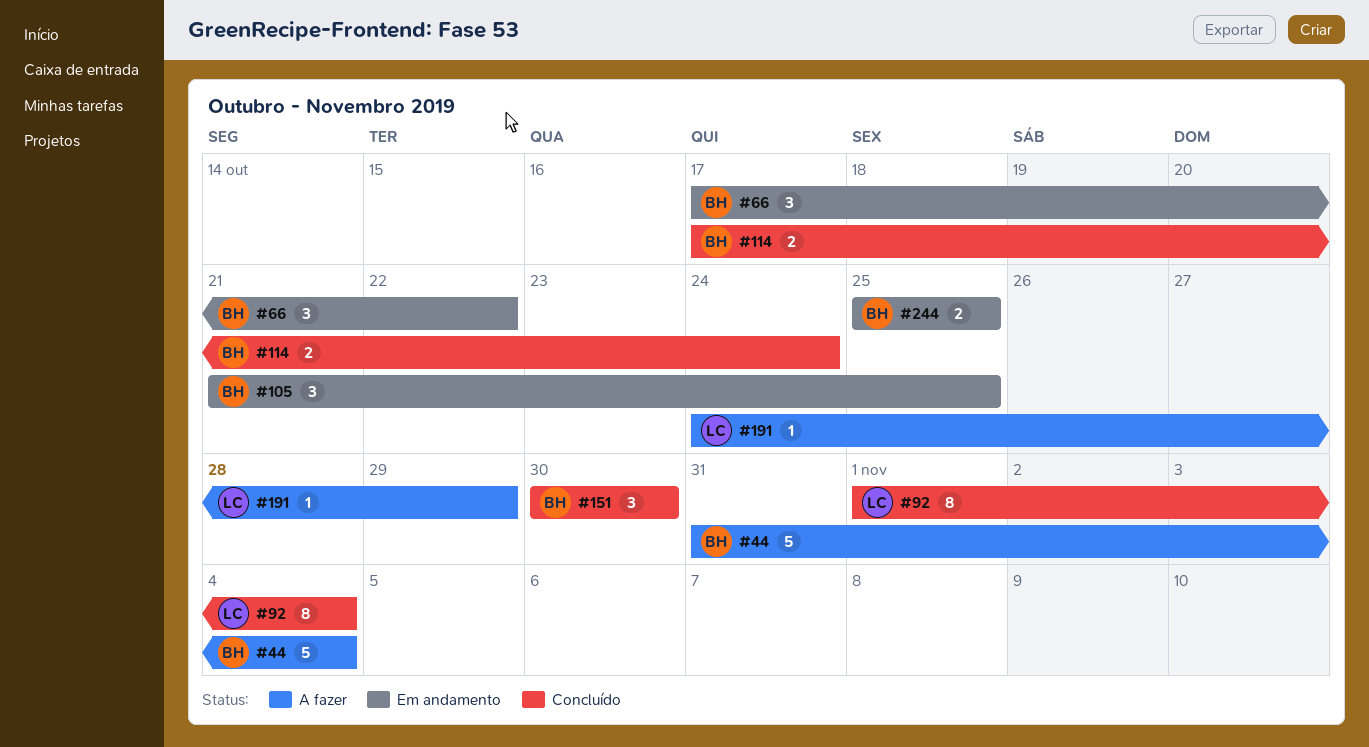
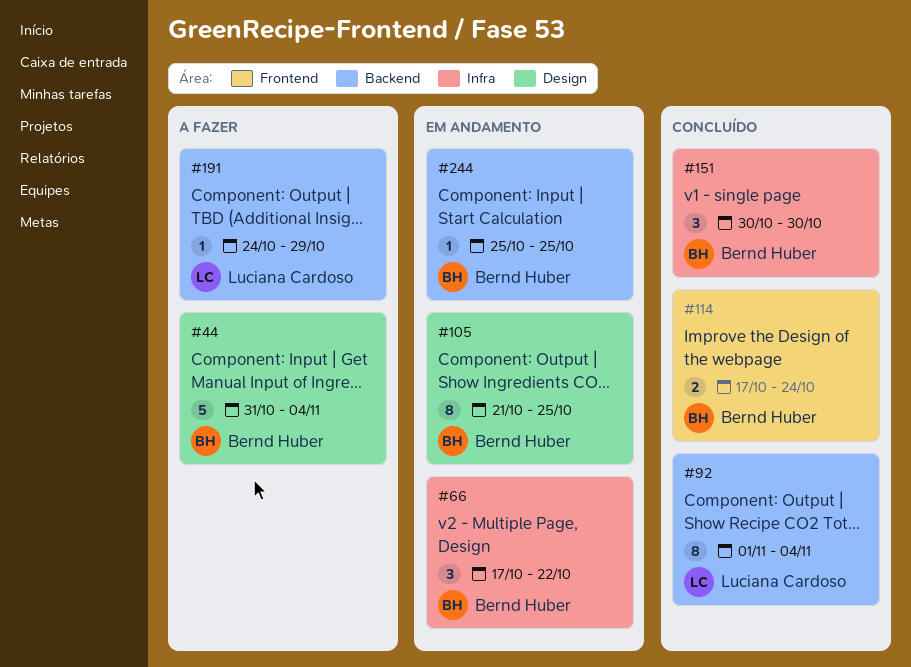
#105, estimate: 3 -> 8
#244, estimate: 2 -> 1

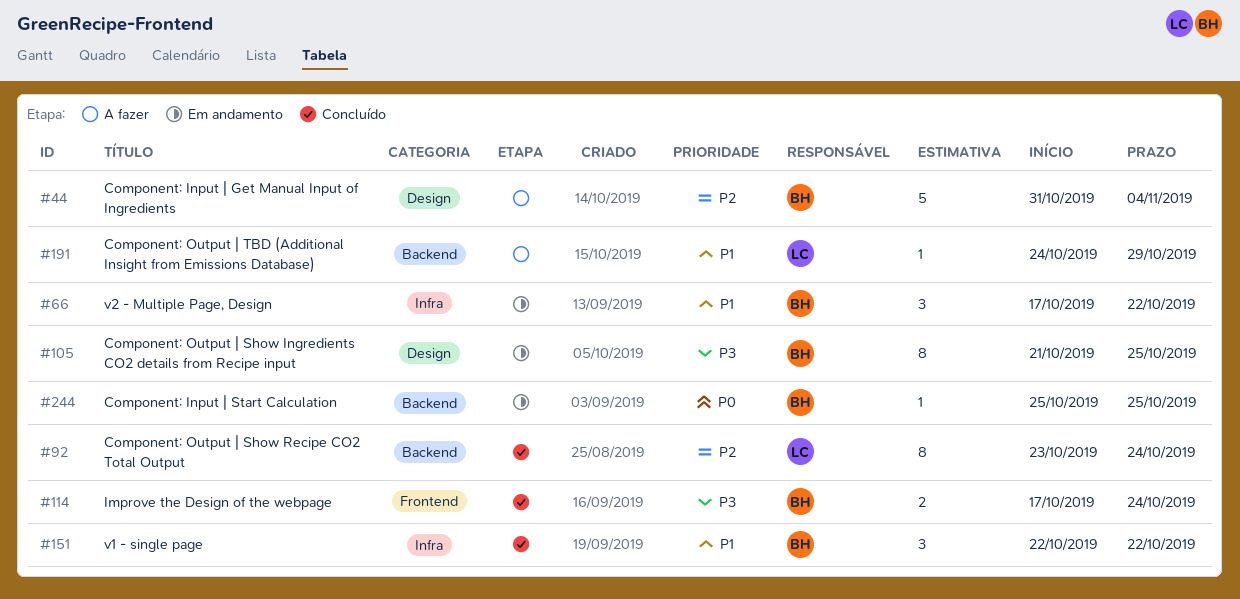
#92, start: Nov 1 -> Oct 23
#92, due: Nov 4 -> Oct 24
#151, start: Oct 30 -> Oct 22
#151, due: Oct 30 -> Oct 22

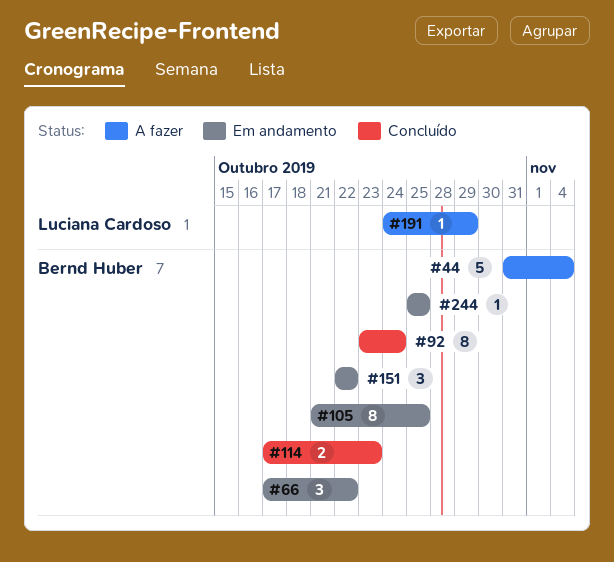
#92, owner: Luciana Cardoso -> Bernd Huber
#114, due: Oct 24 -> Oct 23
#151, status: Concluído -> Em andamento

